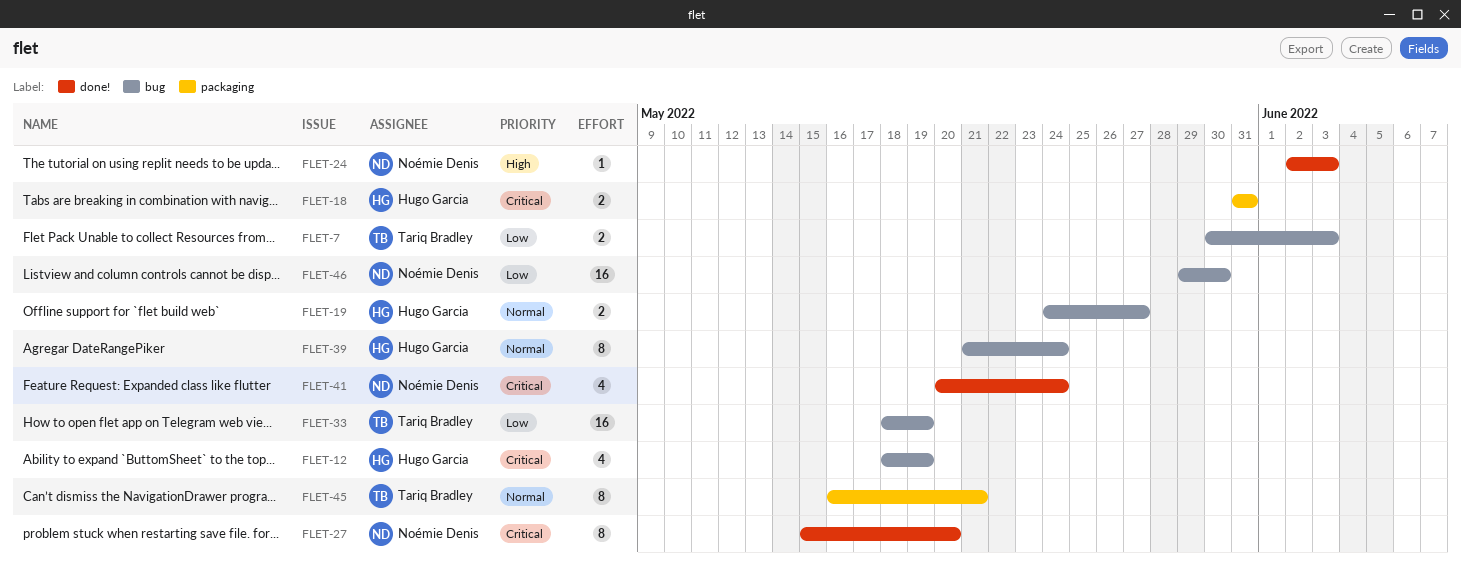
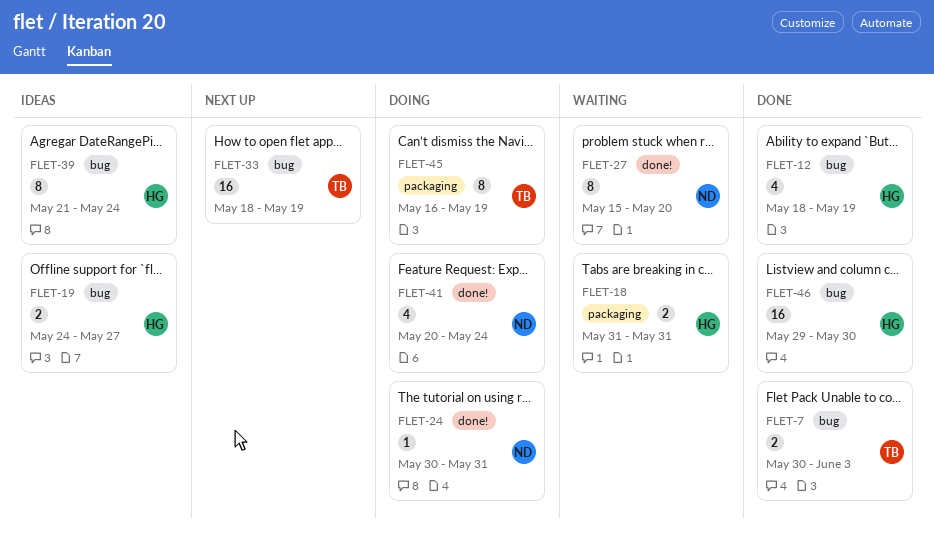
FLET-24, start: Jun 2 -> May 30
FLET-24, due: Jun 3 -> May 31
FLET-45, due: May 21 -> May 19
FLET-46, owner: Noémie Denis -> Hugo Garcia

